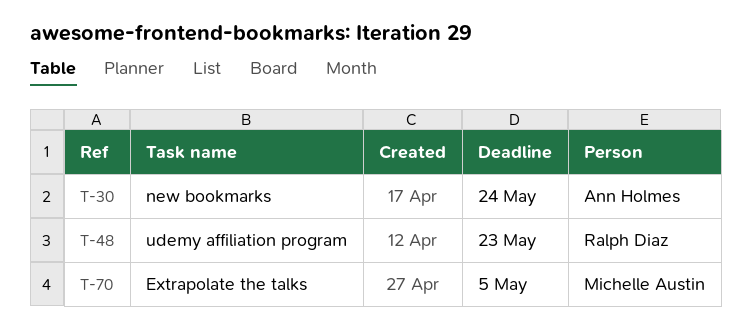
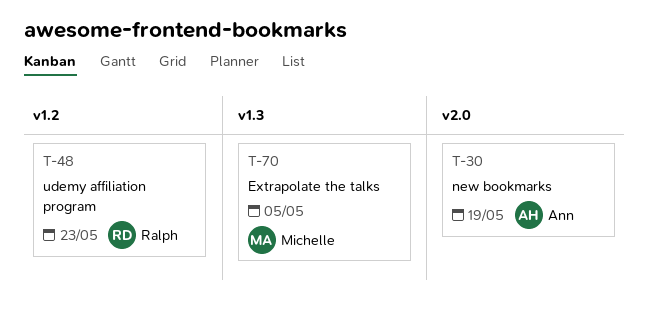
T-30, due: May 24 -> May 19

